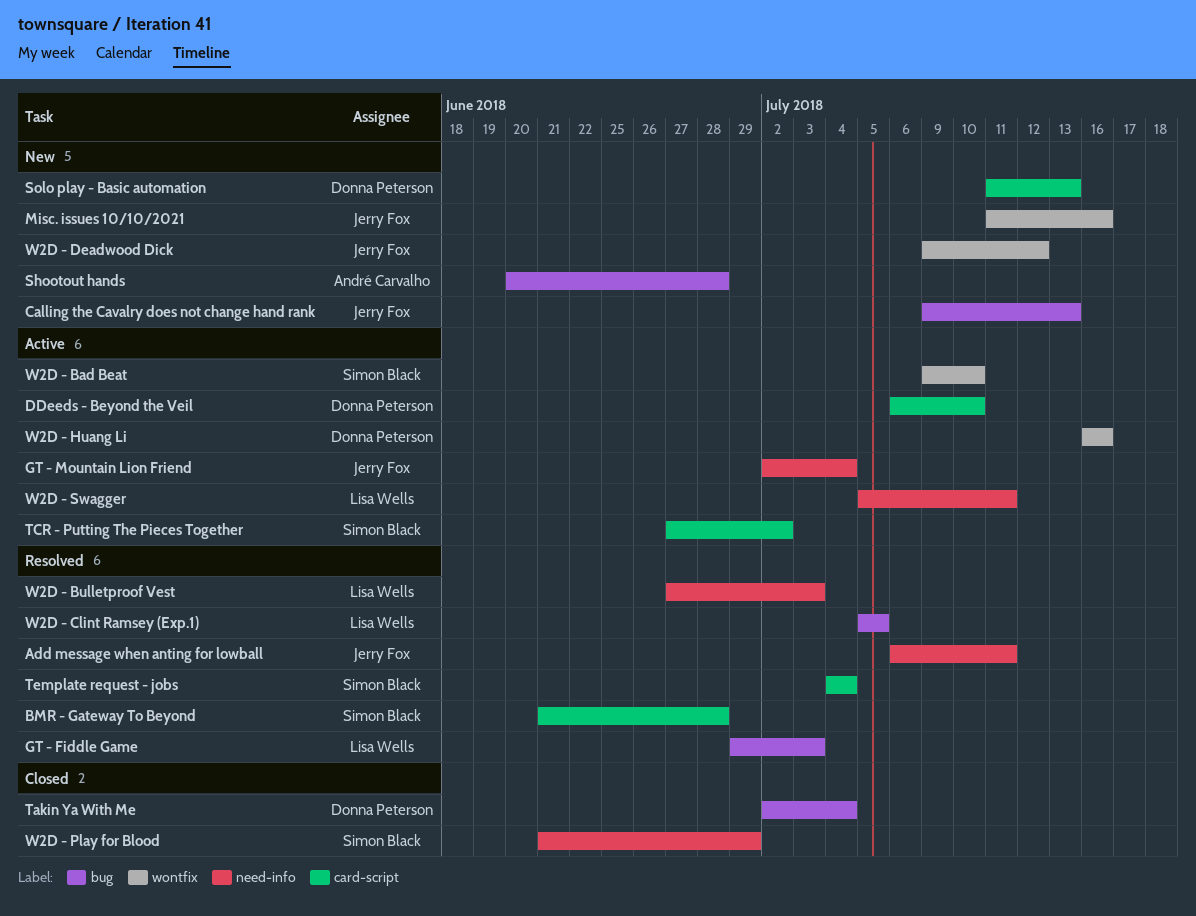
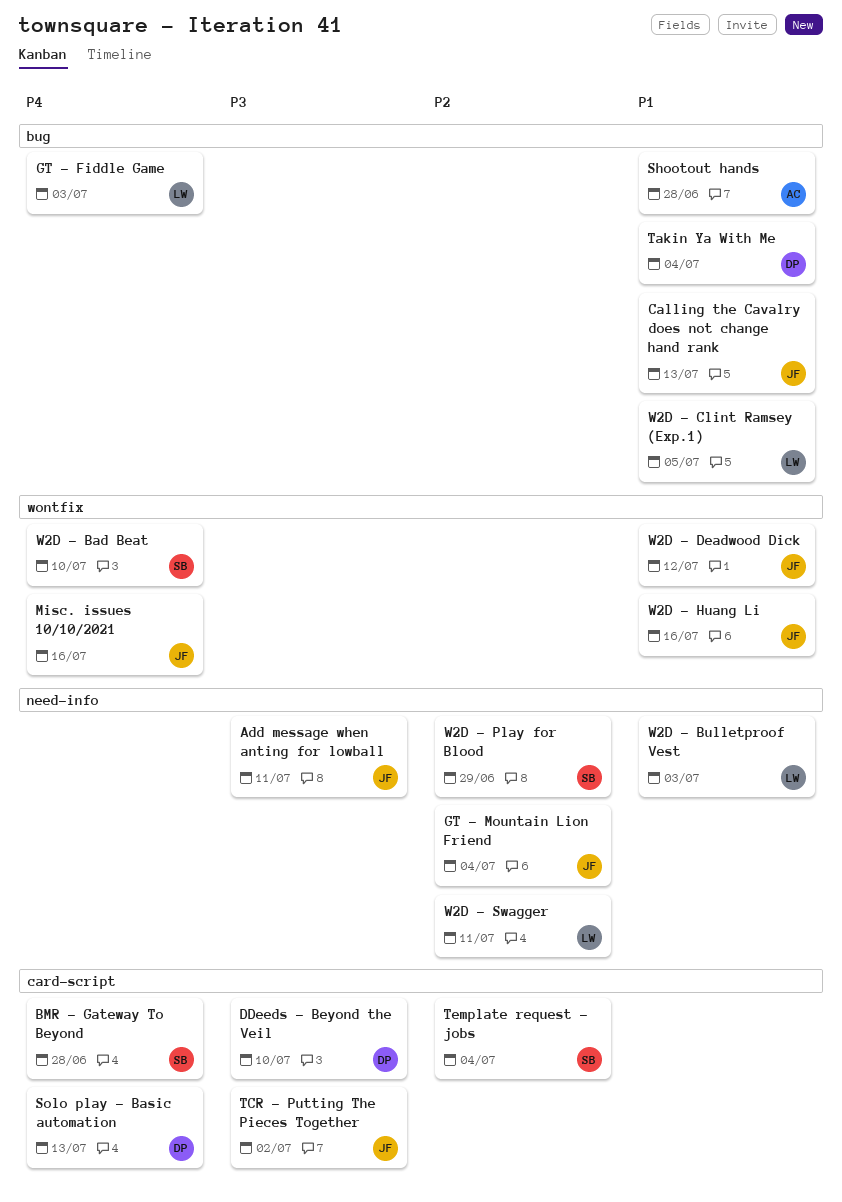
TCR - Putting The Pieces Together, owner: Simon Black -> Jerry Fox
W2D - Huang Li, owner: Donna Peterson -> Jerry Fox

